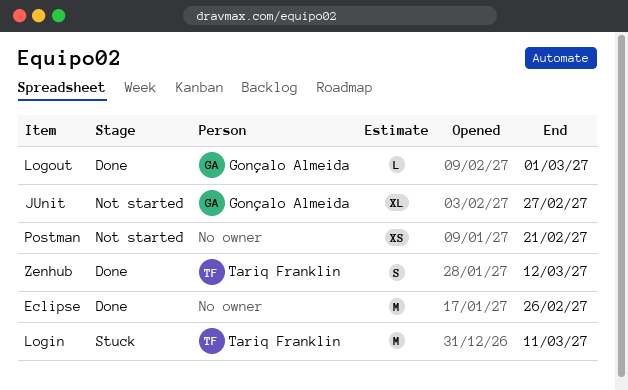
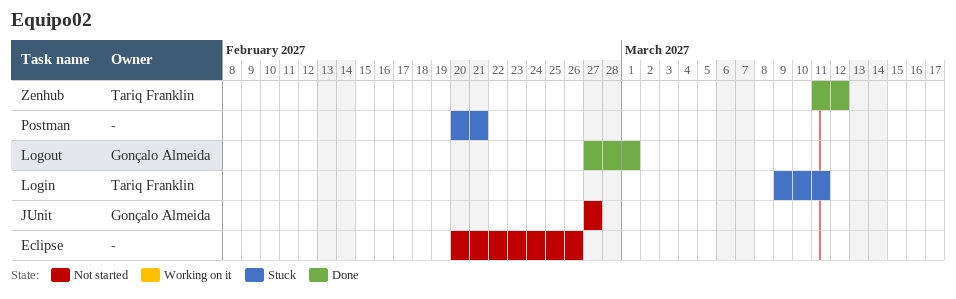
Eclipse, status: Done -> Not started
Postman, status: Not started -> Stuck

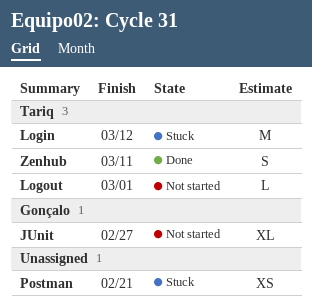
Eclipse: present -> none
Login, due: Mar 11 -> Mar 12
Logout, status: Done -> Not started
Logout, owner: Gonçalo Almeida -> Tariq Franklin
Zenhub, due: Mar 12 -> Mar 11

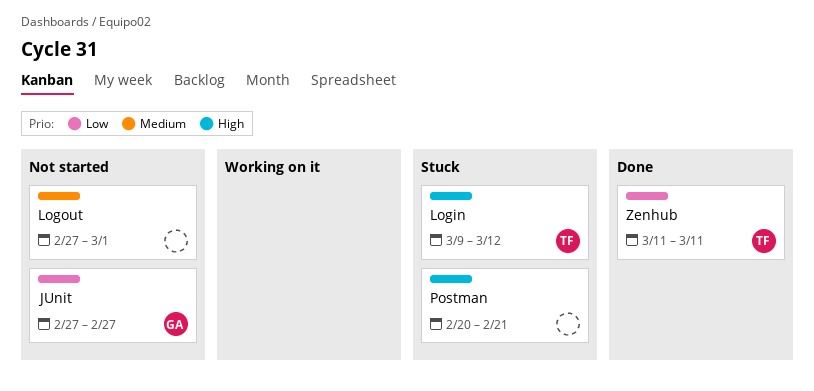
Logout, owner: Tariq -> none

